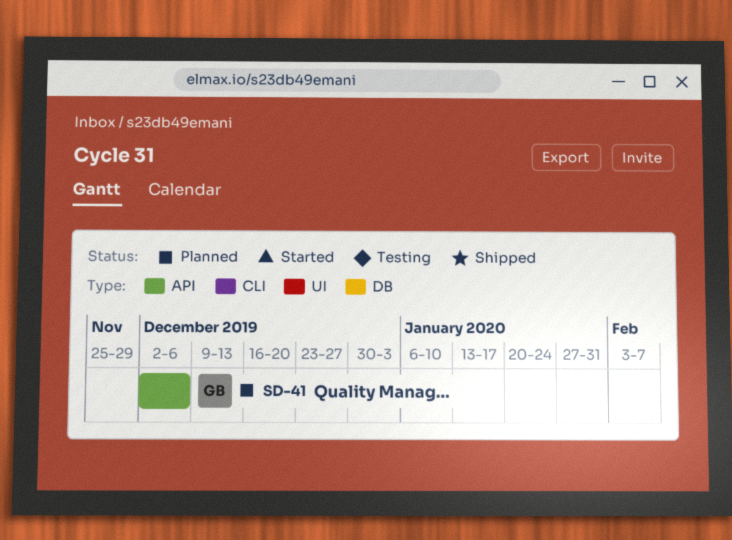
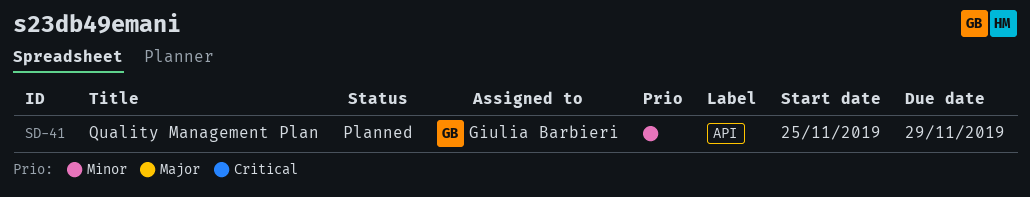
SD-41, start: Dec 2 -> Nov 25
SD-41, due: Dec 6 -> Nov 29

